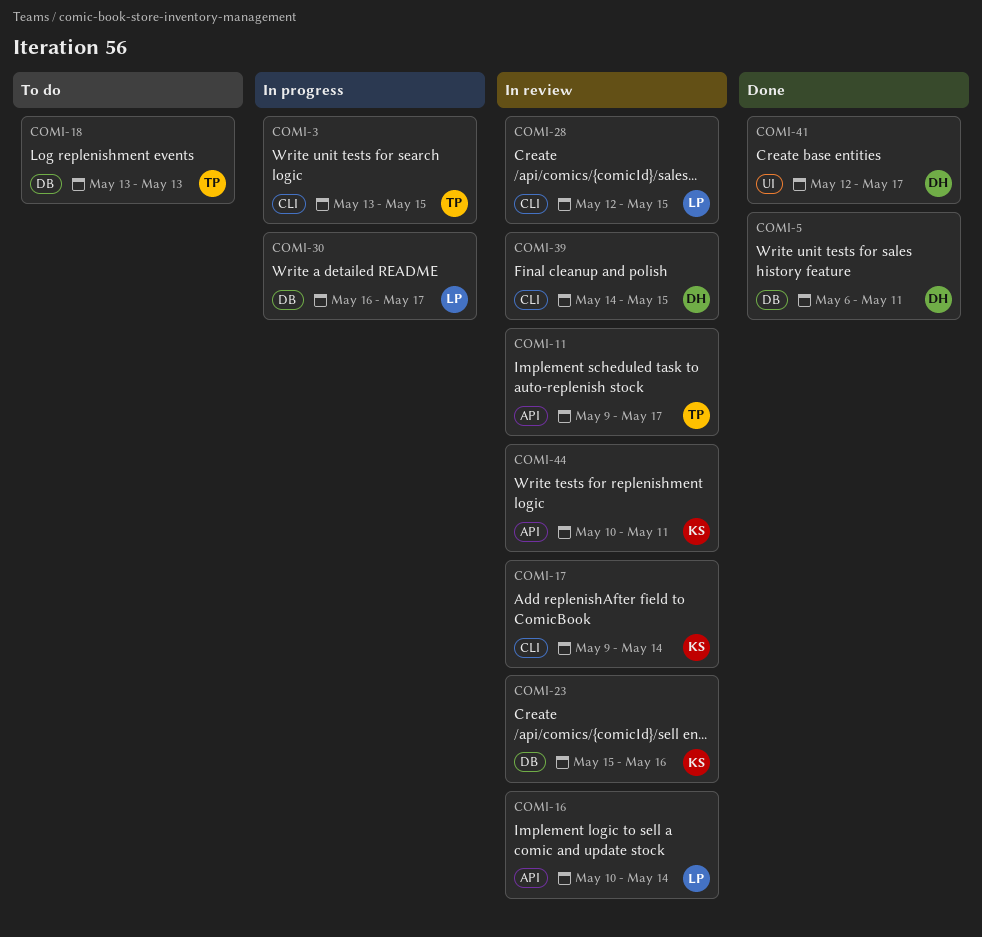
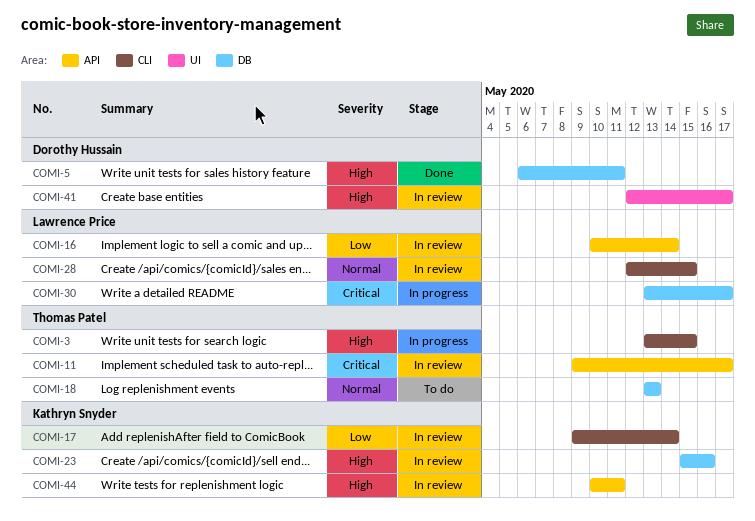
COMI-30, start: May 16 -> May 13
COMI-39: present -> none
COMI-41, status: Done -> In review

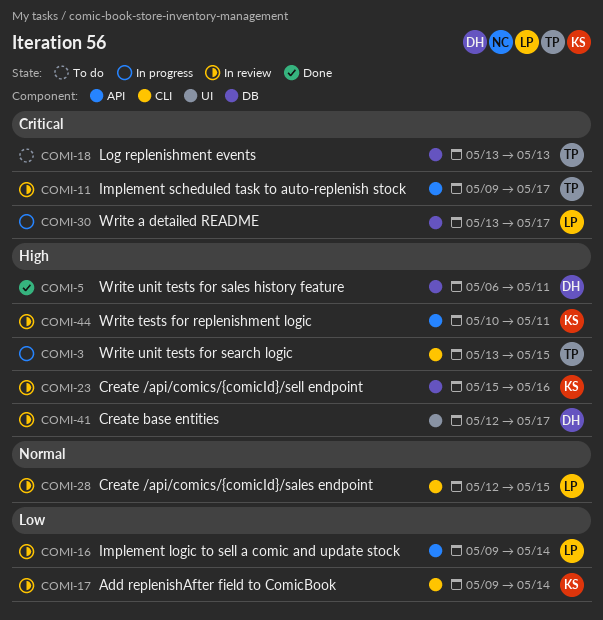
COMI-16, start: May 10 -> May 9
COMI-18, priority: Normal -> Critical

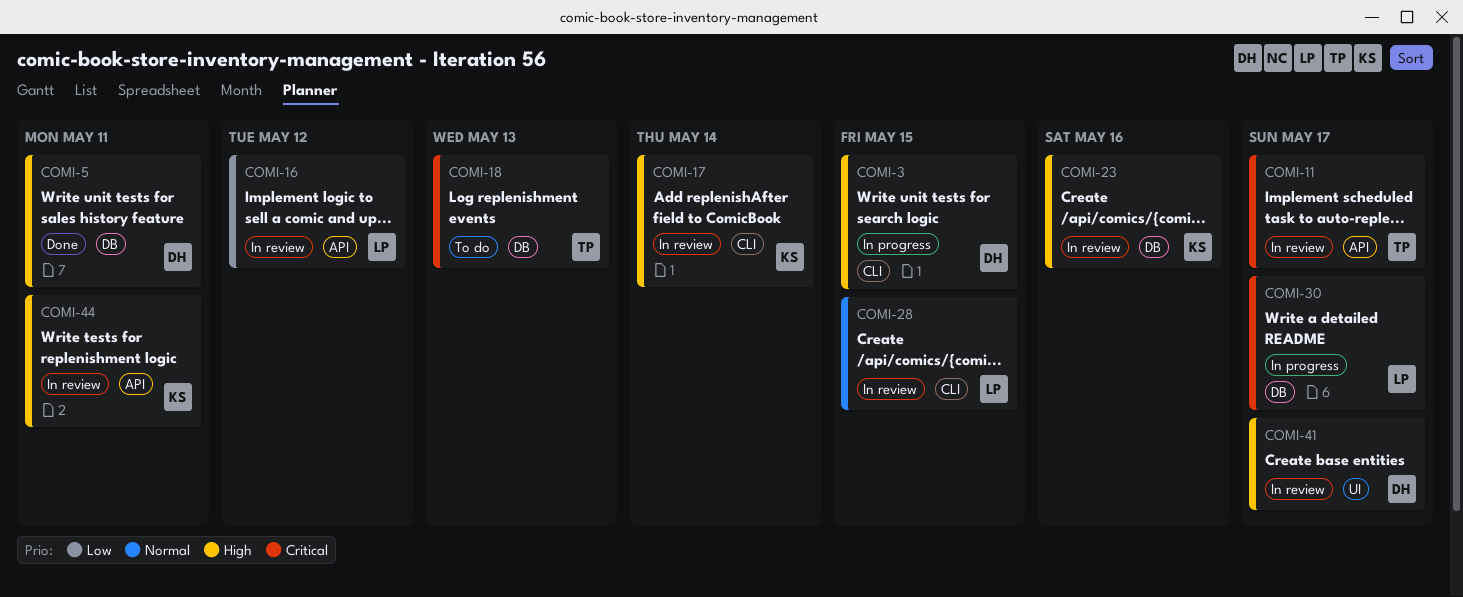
COMI-3, owner: TP -> DH
COMI-16, due: May 14 -> May 12
COMI-17, priority: Low -> High

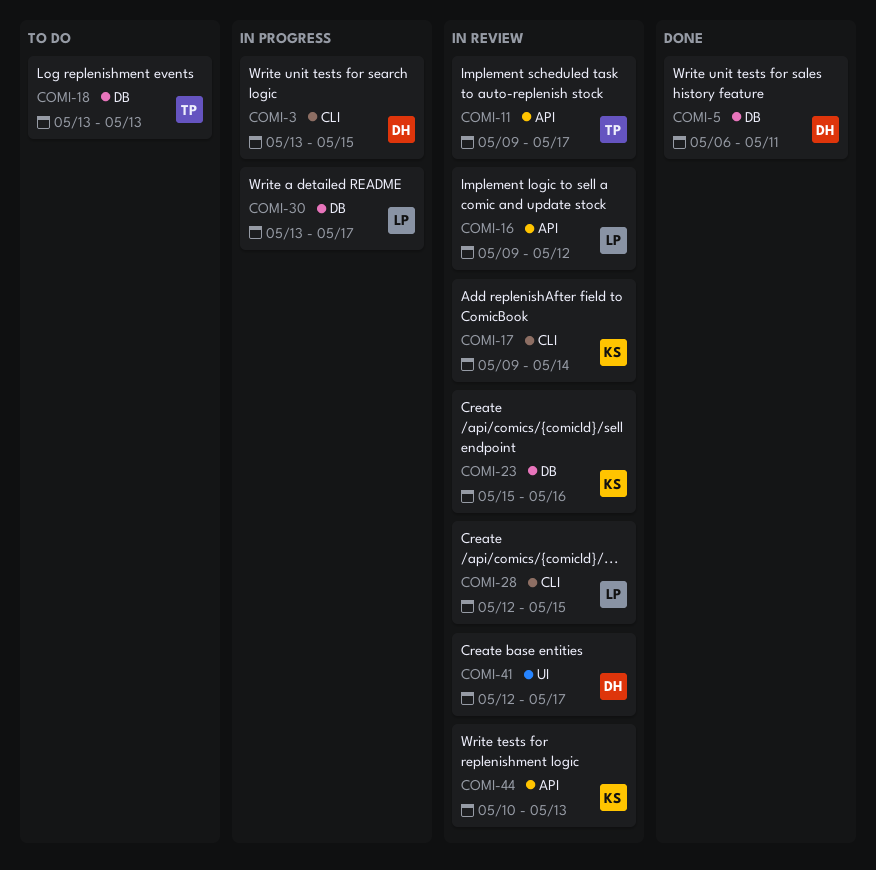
COMI-44, due: May 11 -> May 13

